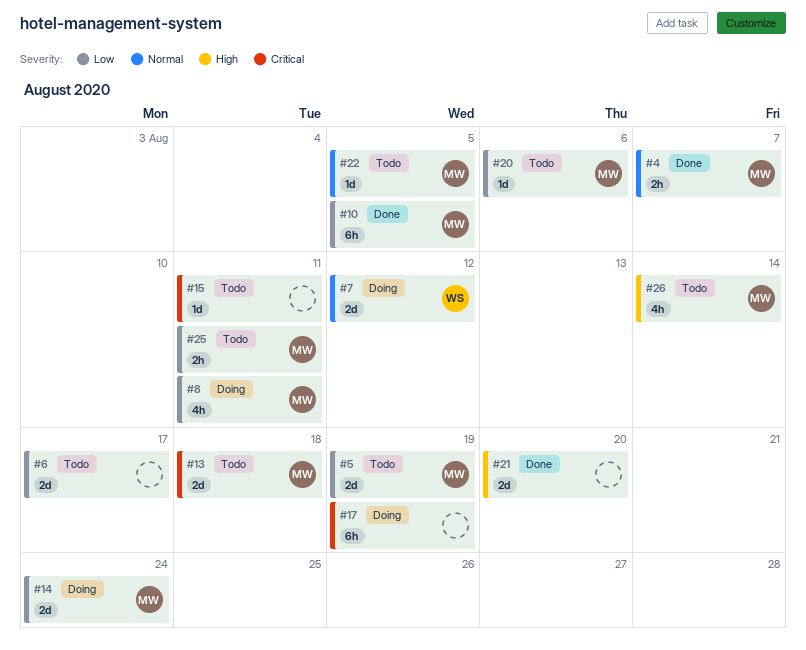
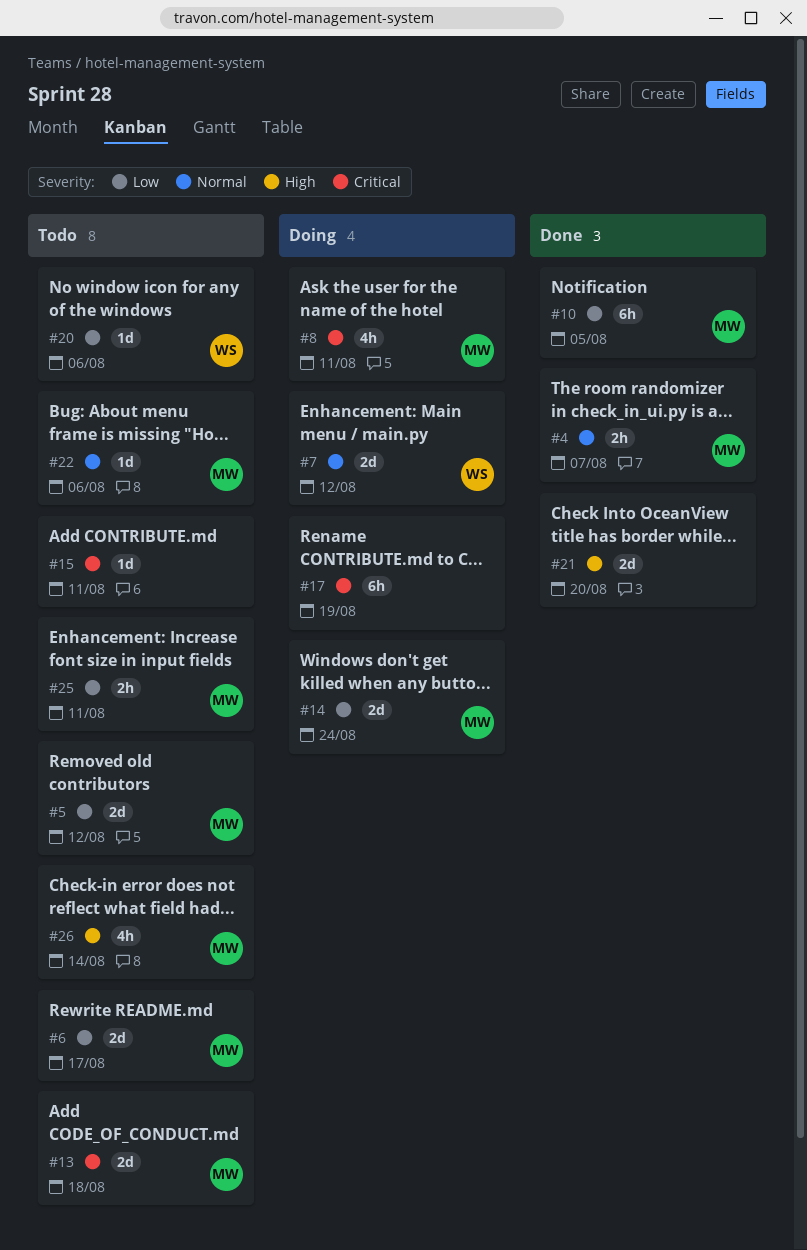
#5, due: Aug 19 -> Aug 12
#6, owner: none -> MW
#8, priority: Low -> Critical
#20, owner: MW -> WS
#22, due: Aug 5 -> Aug 6

